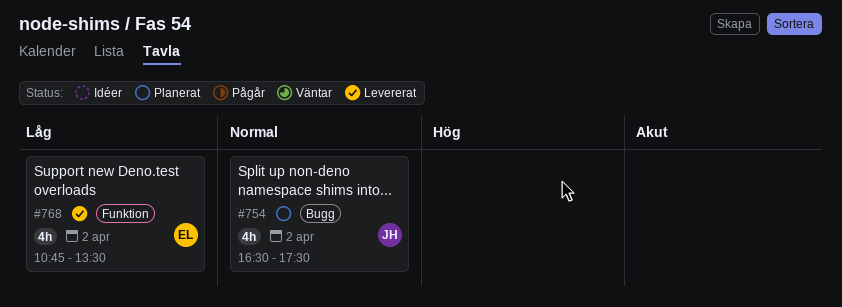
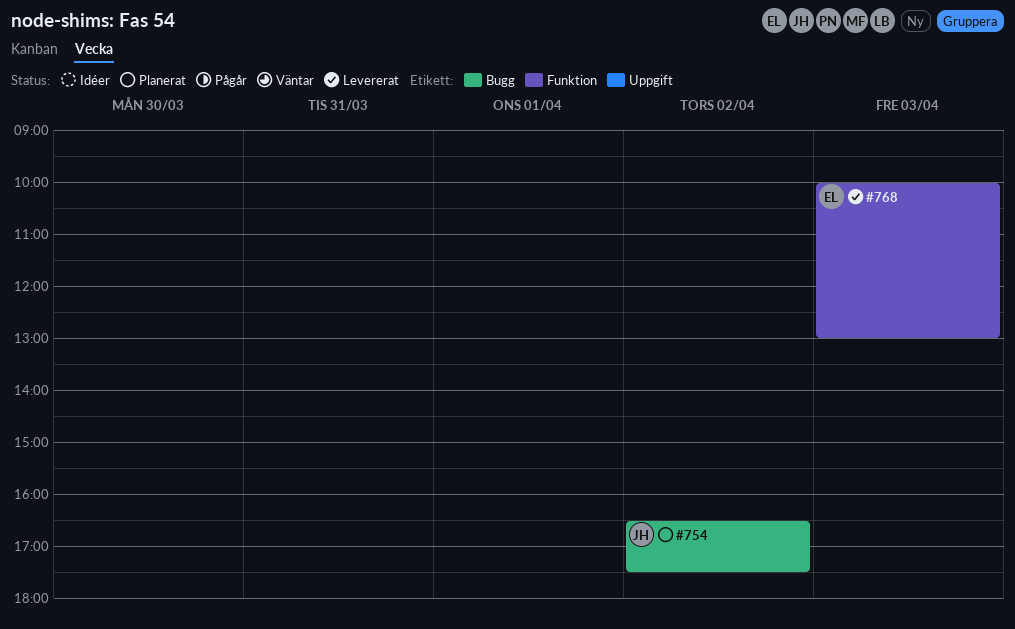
#768, day: Apr 2 -> Apr 3
#768, begins: 10:45 -> 10:00
#768, ends: 13:30 -> 13:00

